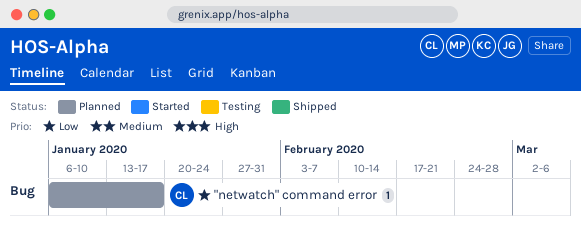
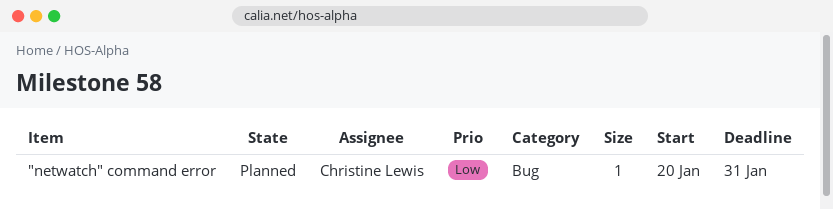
"netwatch" command error, start: Jan 6 -> Jan 20
"netwatch" command error, due: Jan 17 -> Jan 31

